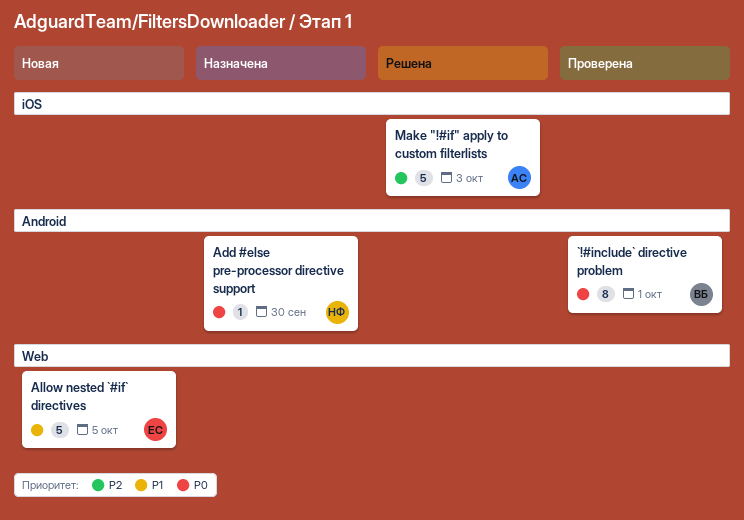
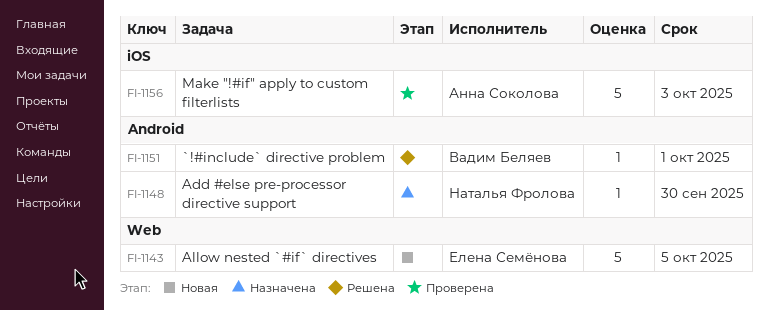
`!#include` directive problem, status: Проверена -> Решена
`!#include` directive problem, estimate: 8 -> 1
Make "!#if" apply to custom filterlists, status: Решена -> Проверена

